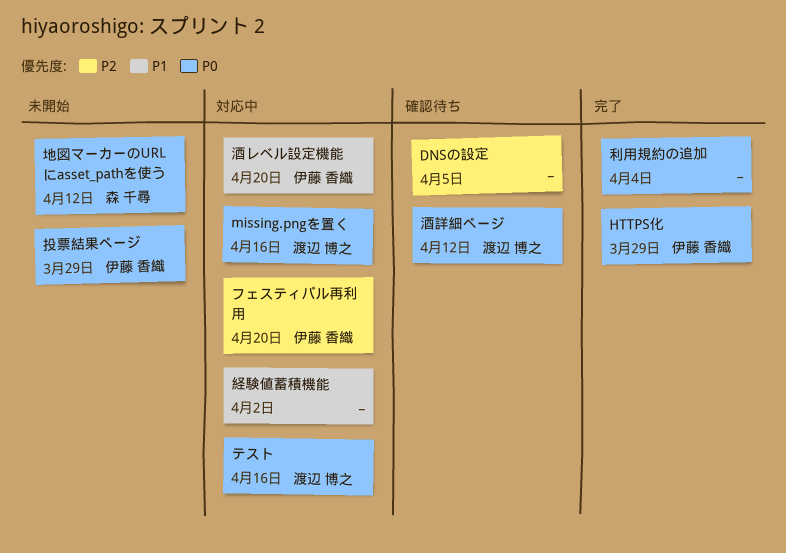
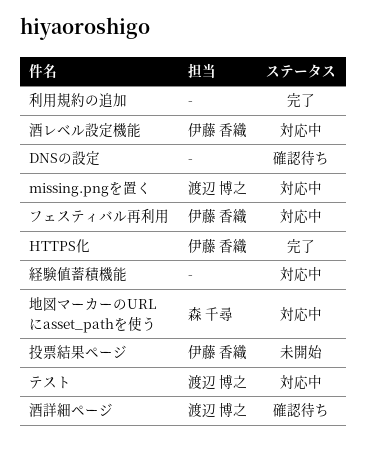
地図マーカーのURLにasset_pathを使う, status: 未開始 -> 対応中

